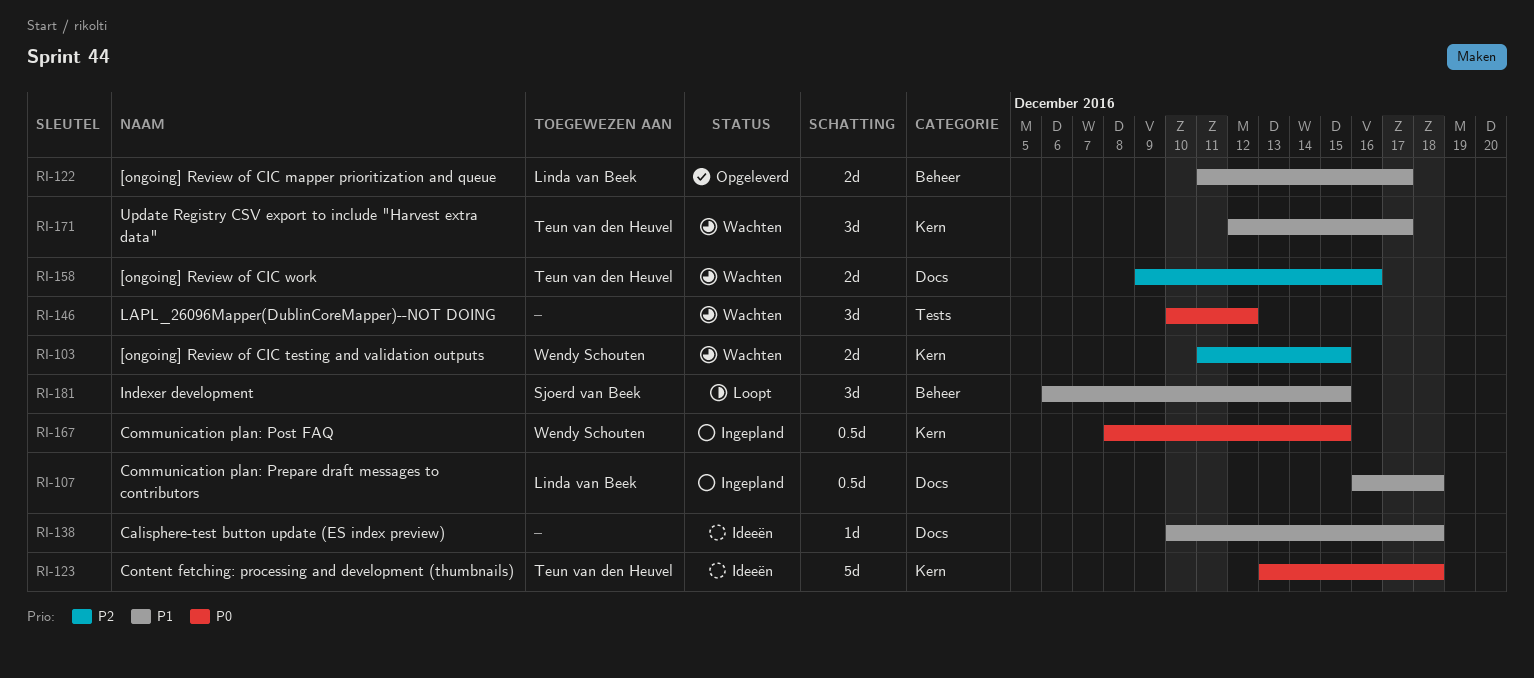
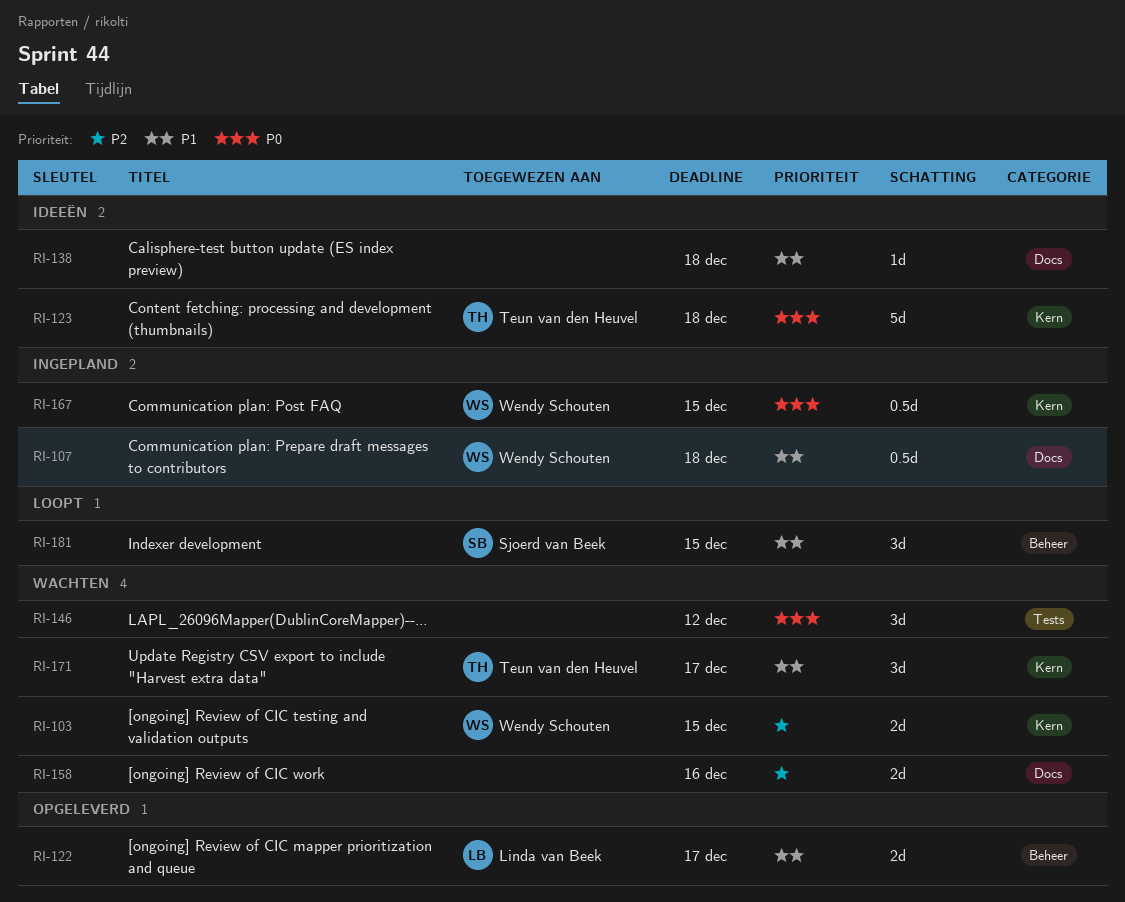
RI-107, owner: Linda van Beek -> Wendy Schouten
RI-158, owner: Teun van den Heuvel -> none

